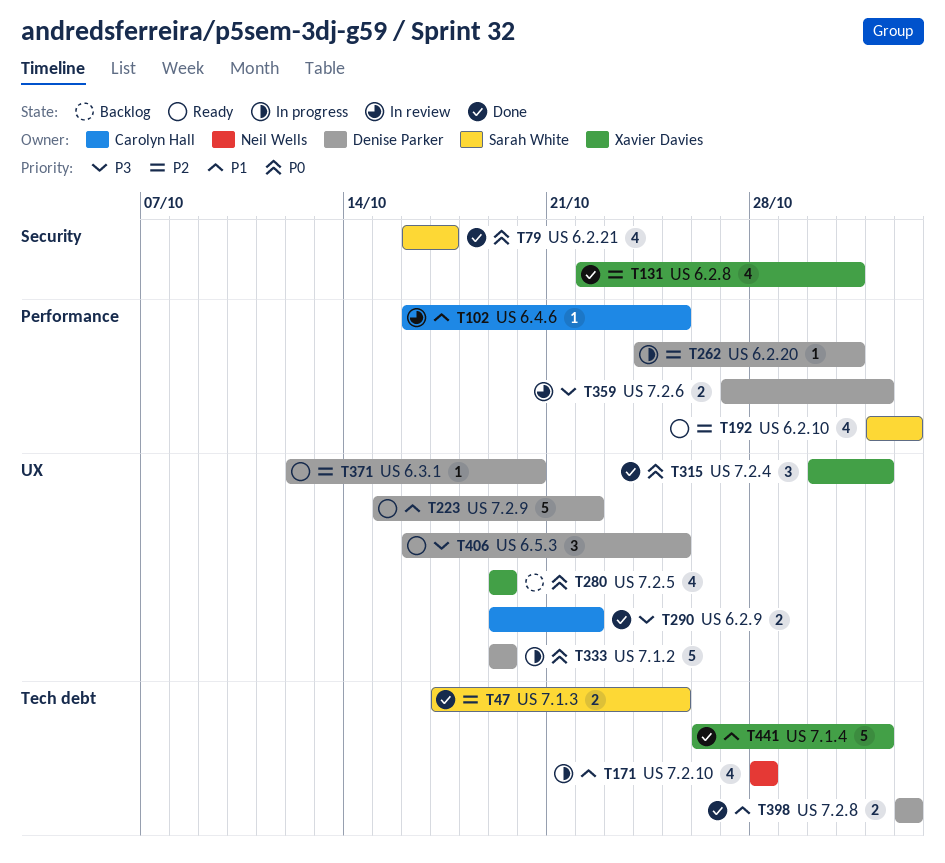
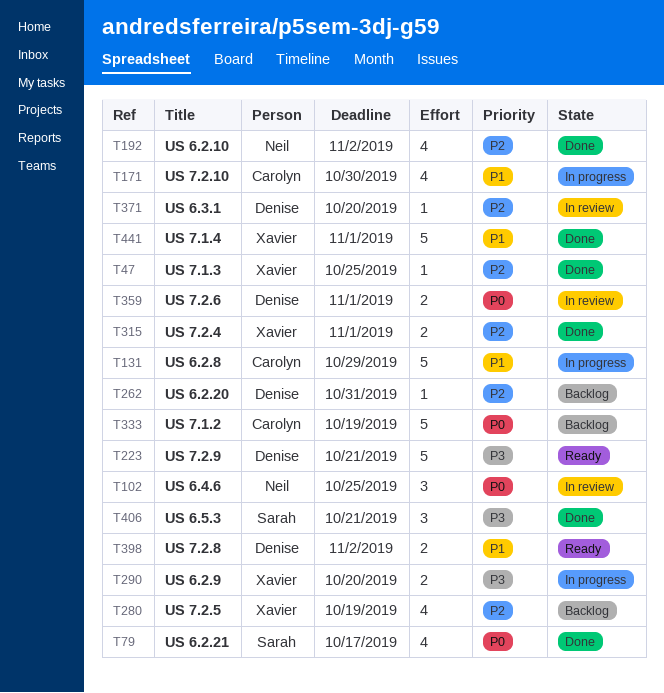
T47, owner: Sarah White -> Xavier Davies
T47, estimate: 2 -> 1
T102, owner: Carolyn Hall -> Neil Wells
T102, priority: P1 -> P0
T102, estimate: 1 -> 3
T131, status: Done -> In progress
T131, owner: Xavier Davies -> Carolyn Hall
T131, priority: P2 -> P1
T131, estimate: 4 -> 5
T131, due: Oct 31 -> Oct 29
T171, owner: Neil Wells -> Carolyn Hall
T171, due: Oct 28 -> Oct 30
T192, status: Ready -> Done
T192, owner: Sarah White -> Neil Wells
T223, priority: P1 -> P3
T223, due: Oct 22 -> Oct 21
T262, status: In progress -> Backlog
T280, priority: P0 -> P2
T290, status: Done -> In progress
T290, owner: Carolyn Hall -> Xavier Davies
T290, due: Oct 22 -> Oct 20
T315, priority: P0 -> P2
T315, estimate: 3 -> 2
T333, status: In progress -> Backlog
T333, owner: Denise Parker -> Carolyn Hall
T359, priority: P3 -> P0
T371, status: Ready -> In review
T398, status: Done -> Ready
T406, status: Ready -> Done
T406, owner: Denise Parker -> Sarah White
T406, due: Oct 25 -> Oct 21

